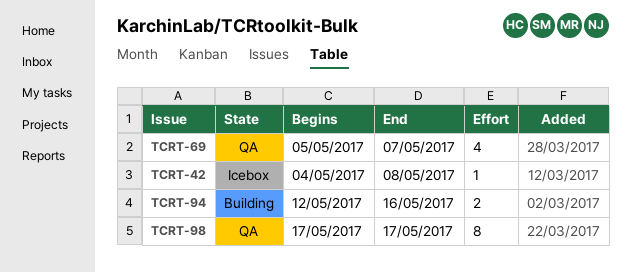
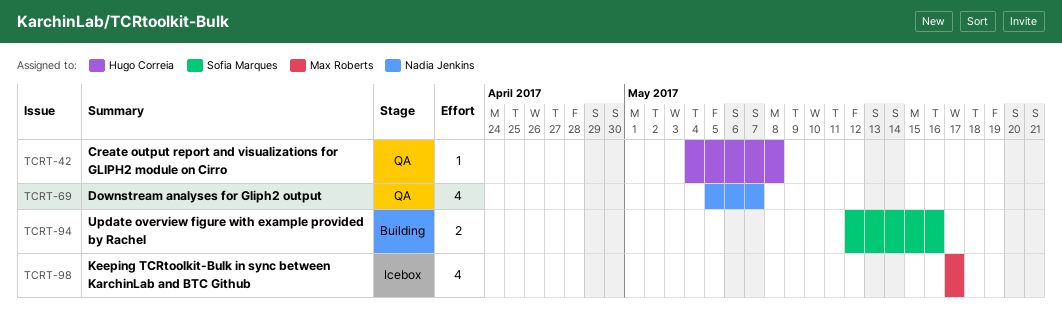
TCRT-42, status: Icebox -> QA
TCRT-98, status: QA -> Icebox
TCRT-98, estimate: 8 -> 4

